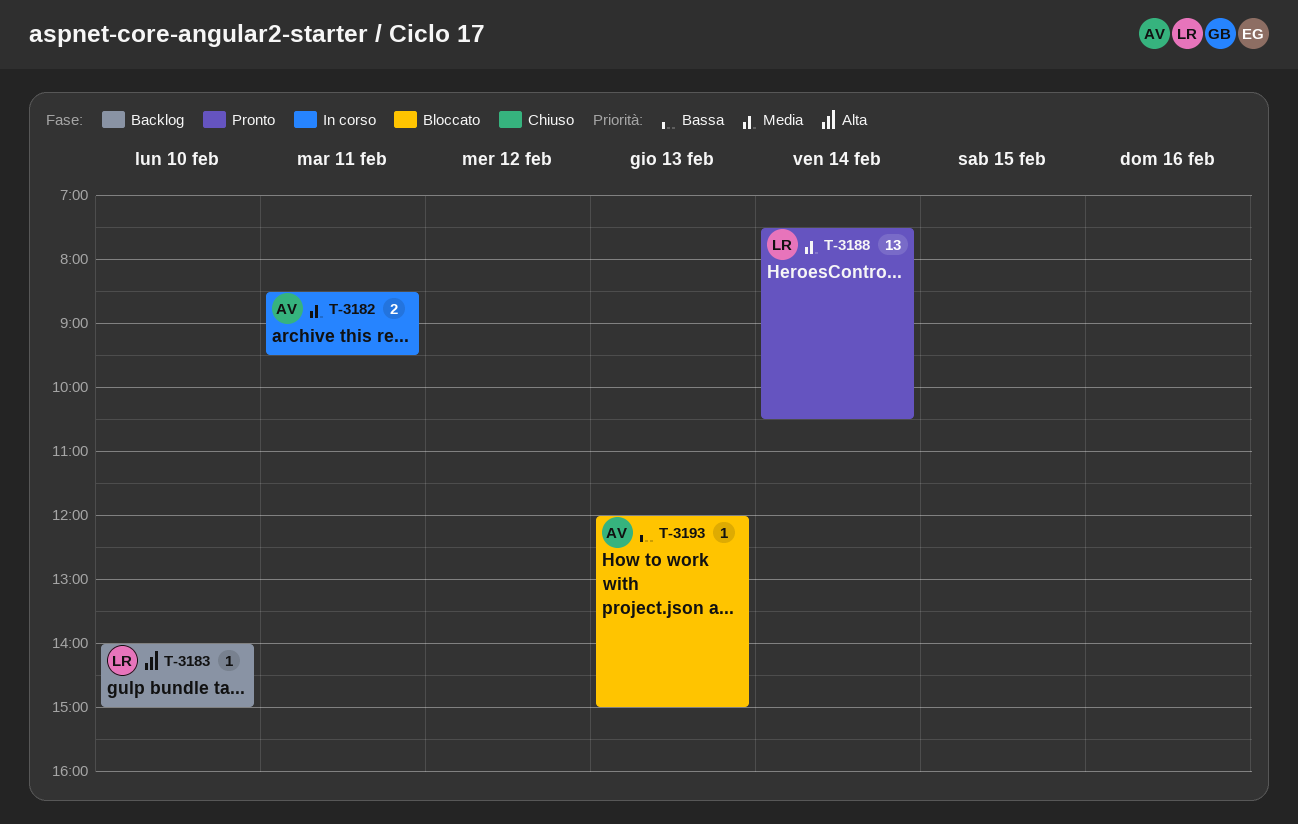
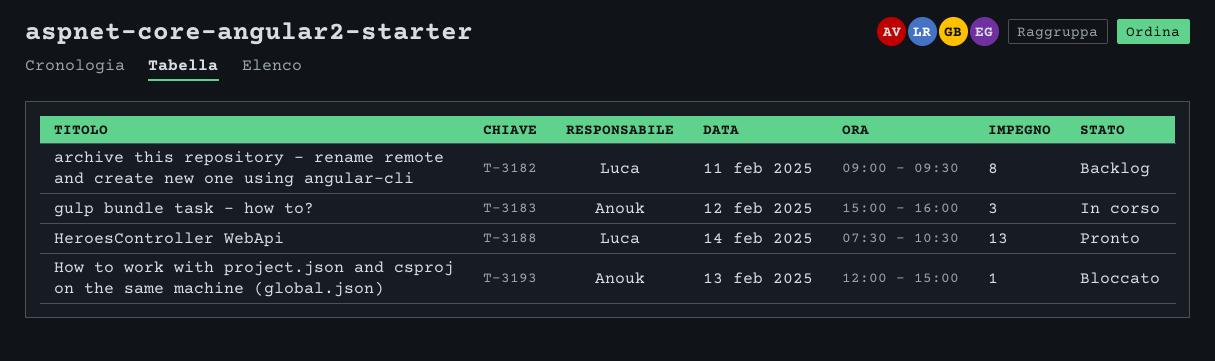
T-3182, status: In corso -> Backlog
T-3182, owner: Anouk -> Luca
T-3182, estimate: 2 -> 8
T-3182, begins: 08:30 -> 09:00
T-3183, status: Backlog -> In corso
T-3183, owner: Luca -> Anouk
T-3183, estimate: 1 -> 3
T-3183, day: Feb 10 -> Feb 12
T-3183, begins: 14:00 -> 15:00
T-3183, ends: 15:00 -> 16:00

